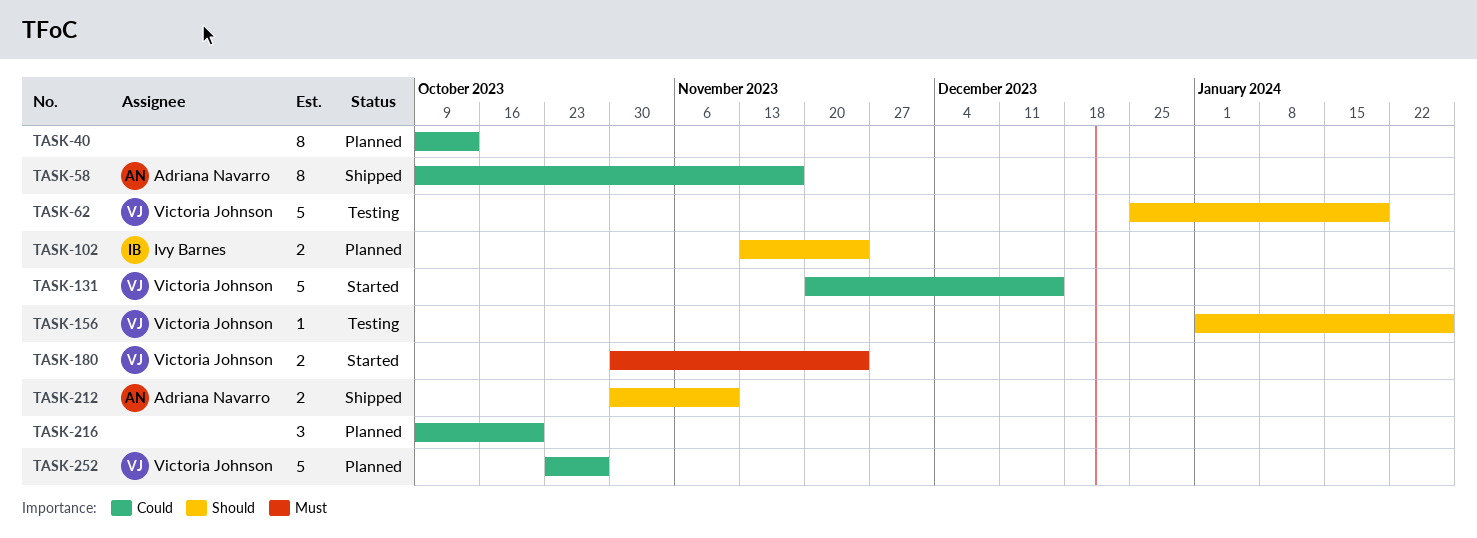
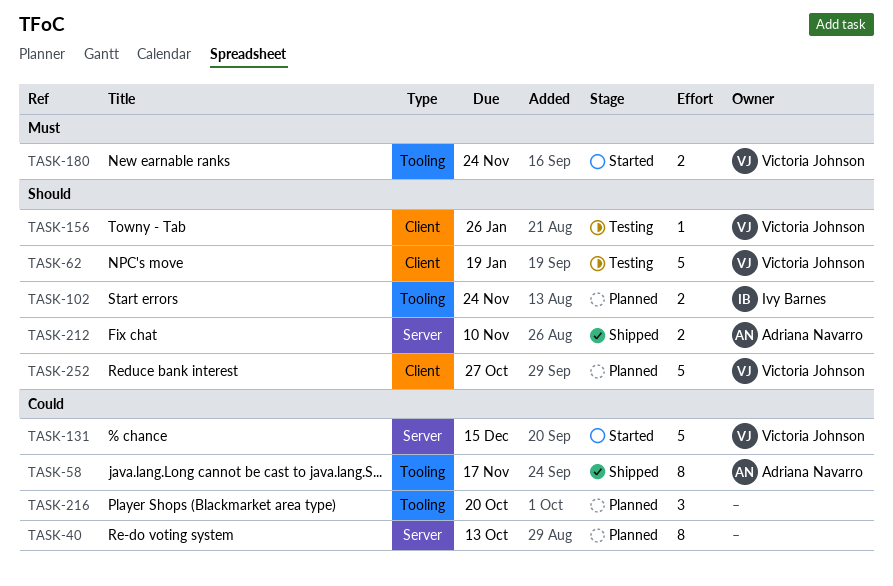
TASK-252, priority: Could -> Should

